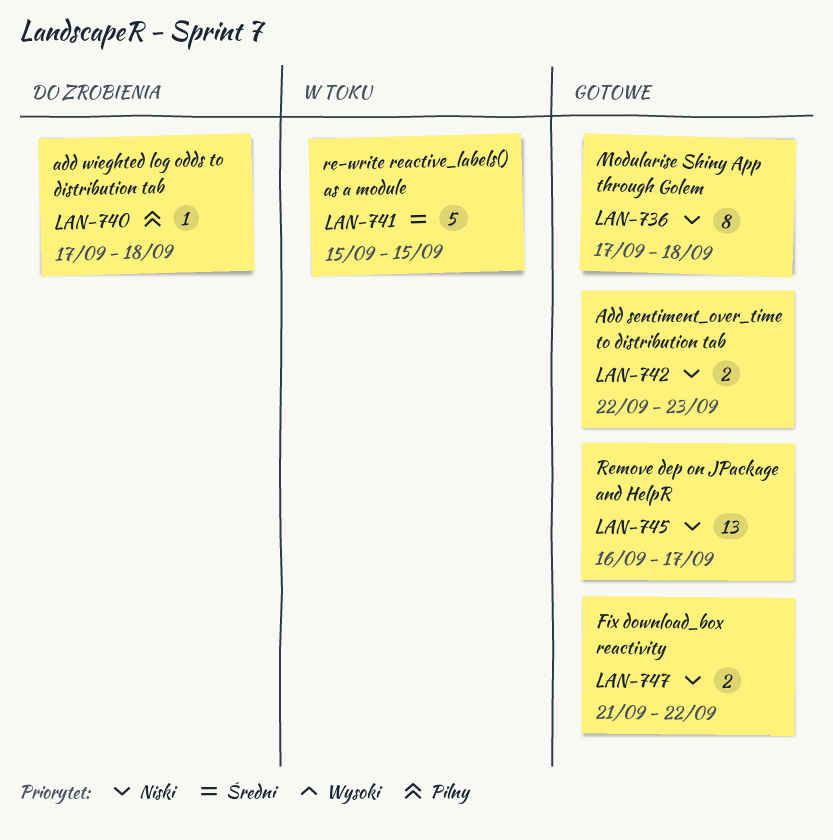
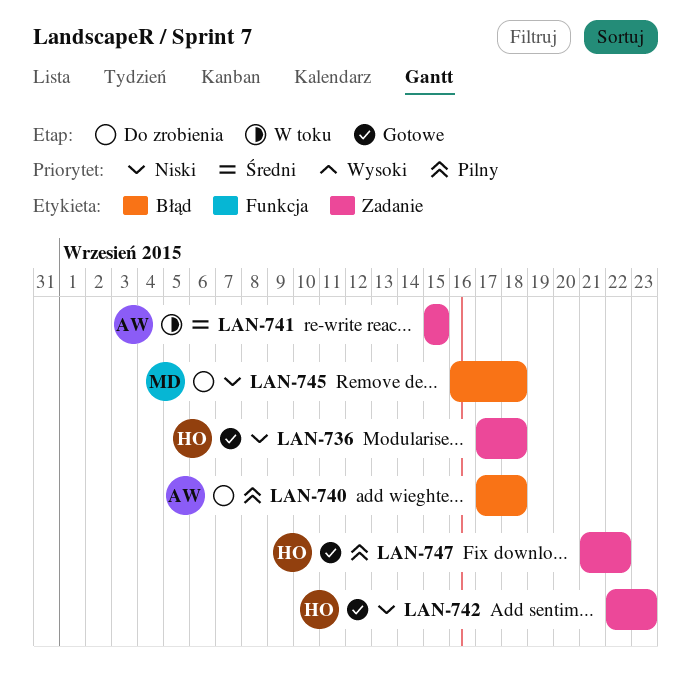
LAN-745, status: Gotowe -> Do zrobienia
LAN-745, due: Sep 17 -> Sep 18
LAN-747, priority: Niski -> Pilny

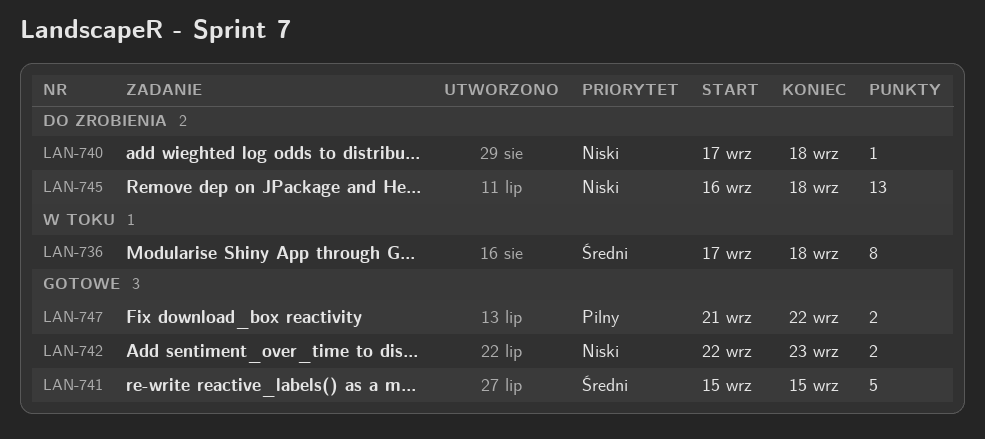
LAN-736, status: Gotowe -> W toku
LAN-736, priority: Niski -> Średni
LAN-740, priority: Pilny -> Niski
LAN-741, status: W toku -> Gotowe

